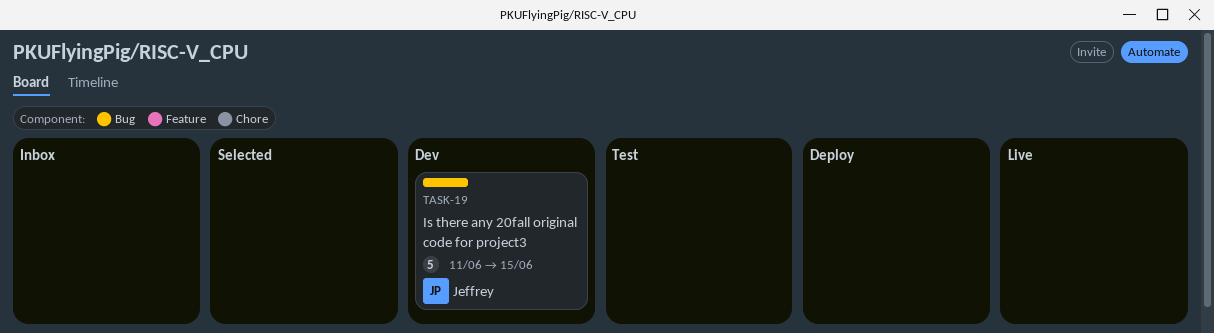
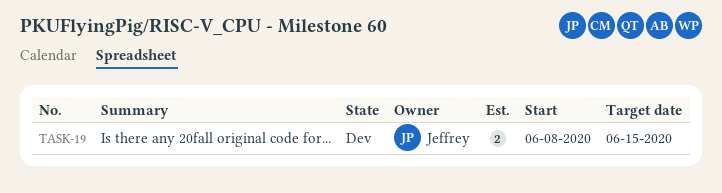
TASK-19, estimate: 5 -> 2
TASK-19, start: Jun 11 -> Jun 8

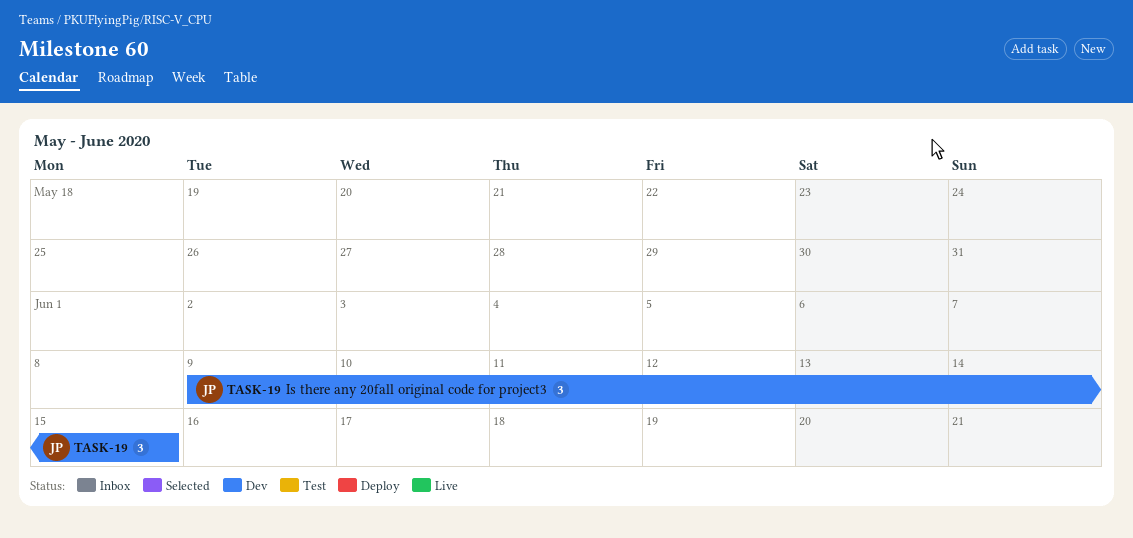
TASK-19, estimate: 2 -> 3
TASK-19, start: Jun 8 -> Jun 9

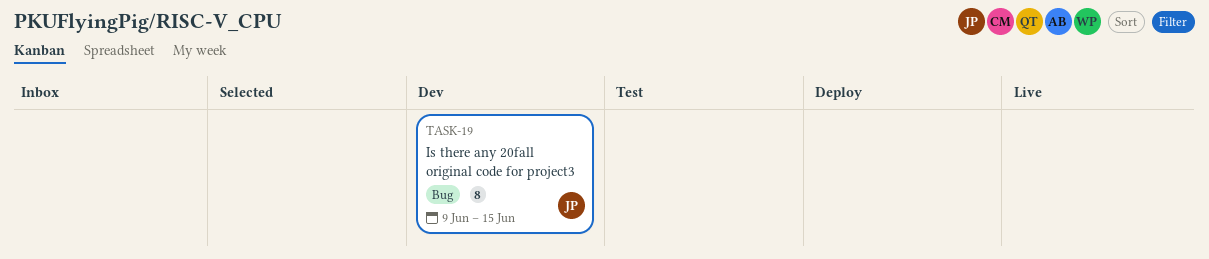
TASK-19, estimate: 3 -> 8

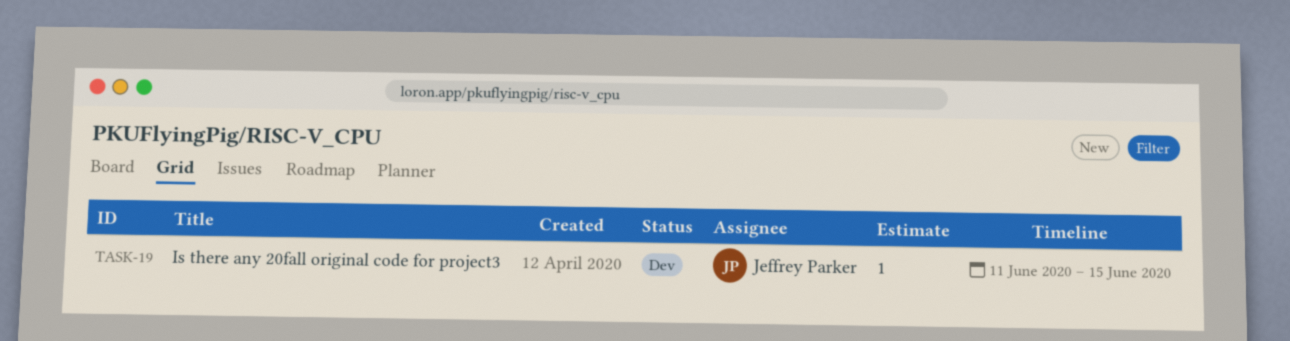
TASK-19, estimate: 8 -> 1
TASK-19, start: Jun 9 -> Jun 11

